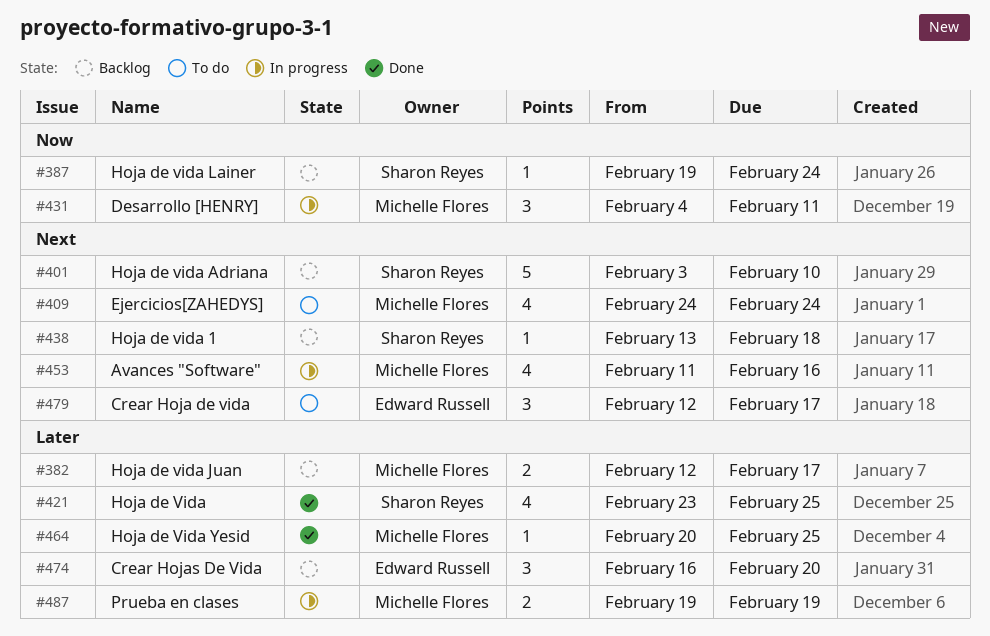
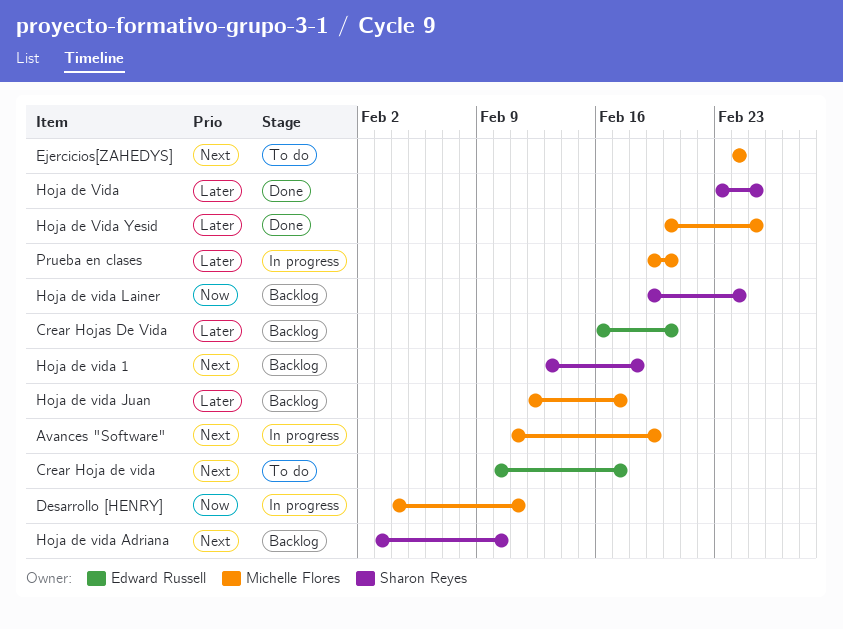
Avances "Software", due: Feb 16 -> Feb 19
Crear Hoja de vida, start: Feb 12 -> Feb 10
Prueba en clases, due: Feb 19 -> Feb 20

